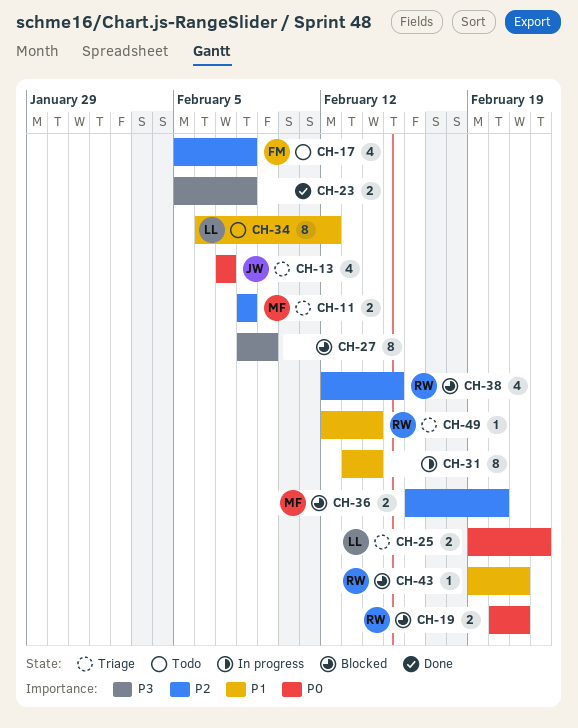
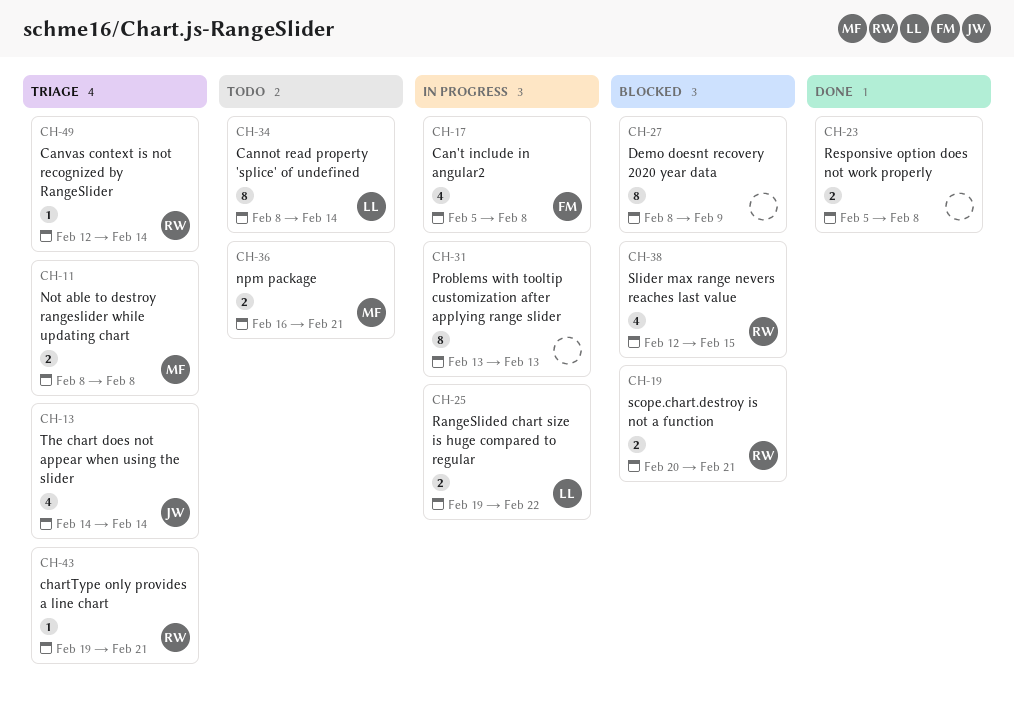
CH-13, start: Feb 7 -> Feb 14
CH-13, due: Feb 7 -> Feb 14
CH-17, status: Todo -> In progress
CH-25, status: Triage -> In progress
CH-31, due: Feb 14 -> Feb 13
CH-34, start: Feb 6 -> Feb 8
CH-34, due: Feb 12 -> Feb 14
CH-36, status: Blocked -> Todo
CH-36, due: Feb 20 -> Feb 21
CH-43, status: Blocked -> Triage

